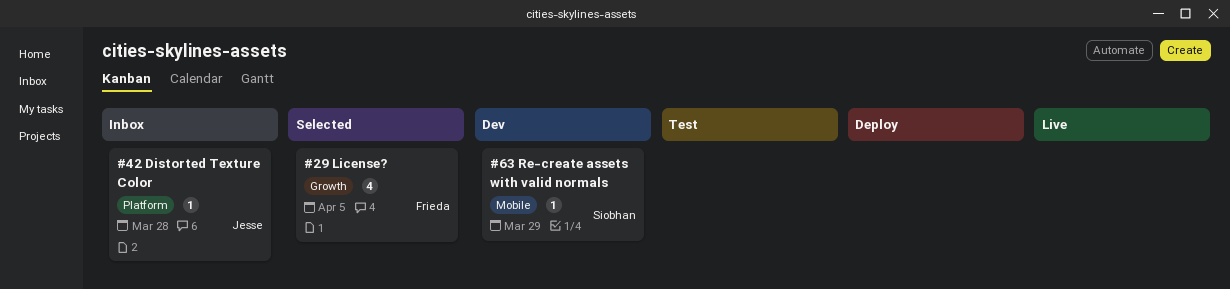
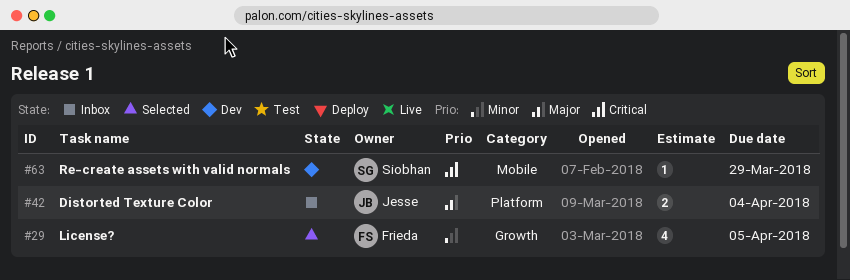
#42, estimate: 1 -> 2
#42, due: Mar 28 -> Apr 4

